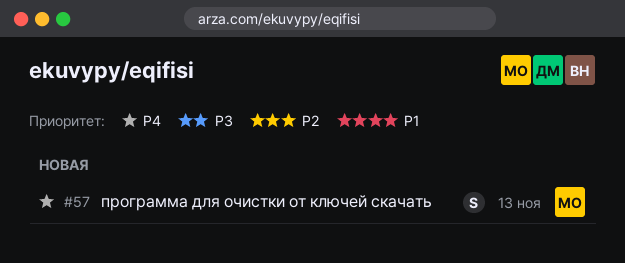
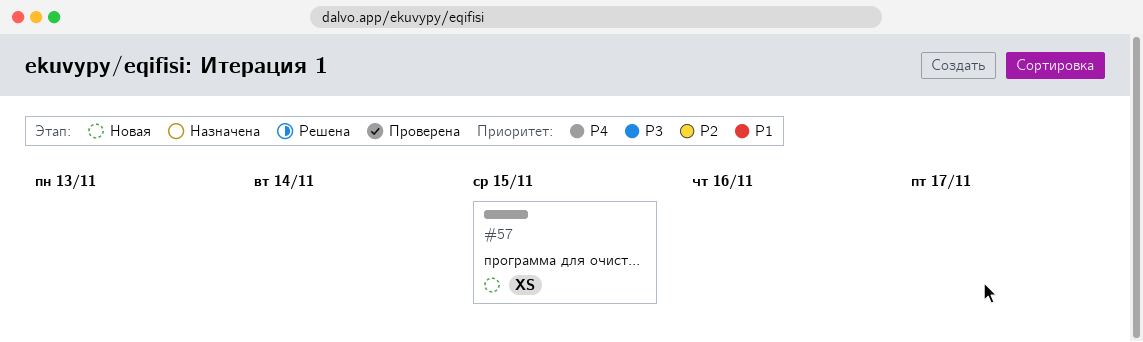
#57, estimate: S -> XS
#57, due: Nov 13 -> Nov 15

